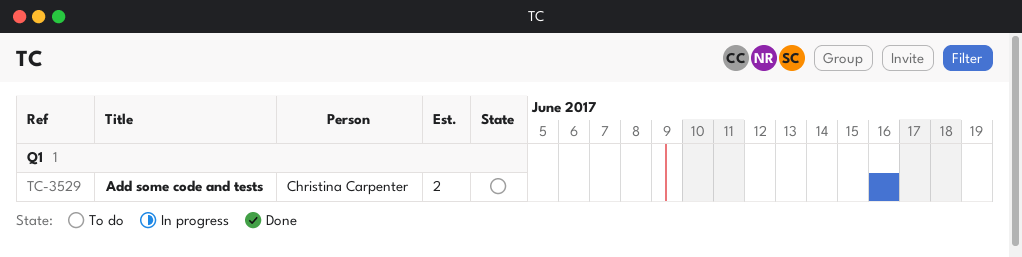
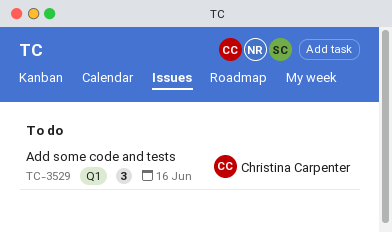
TC-3529, estimate: 2 -> 3

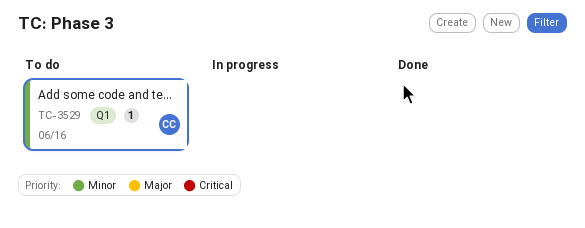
TC-3529, estimate: 3 -> 1

